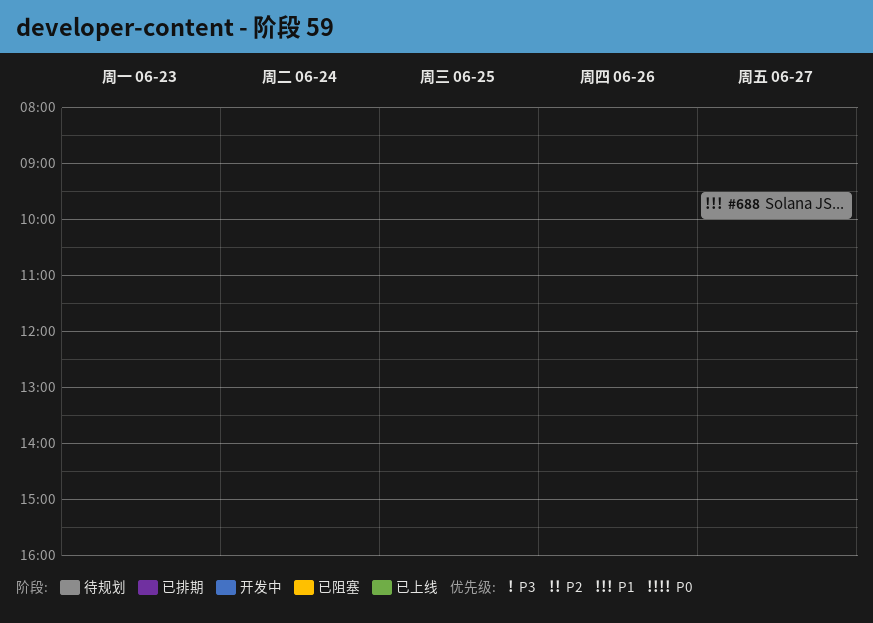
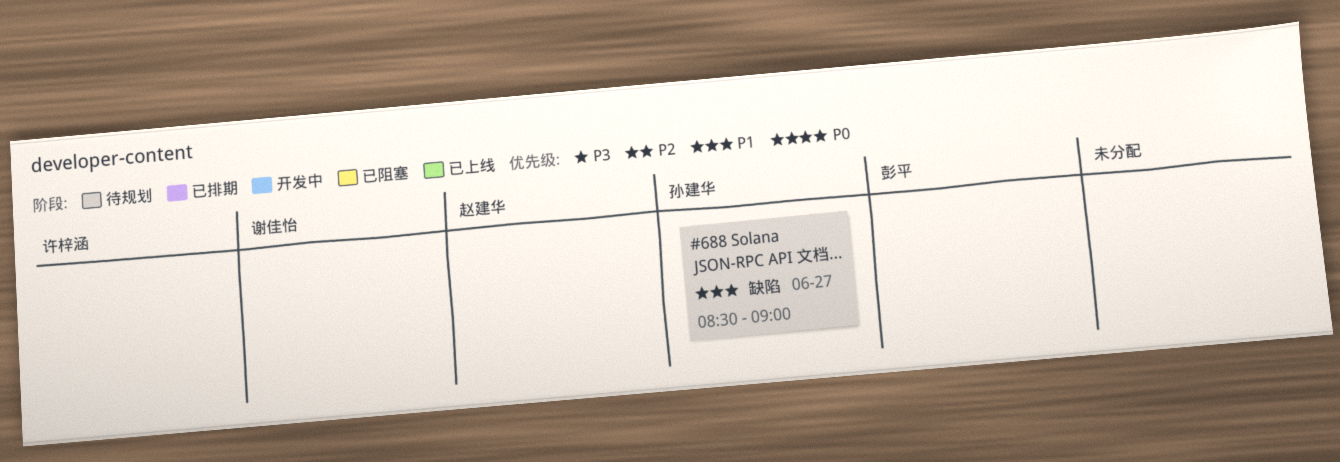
#688, begins: 09:30 -> 08:30
#688, ends: 10:00 -> 09:00

